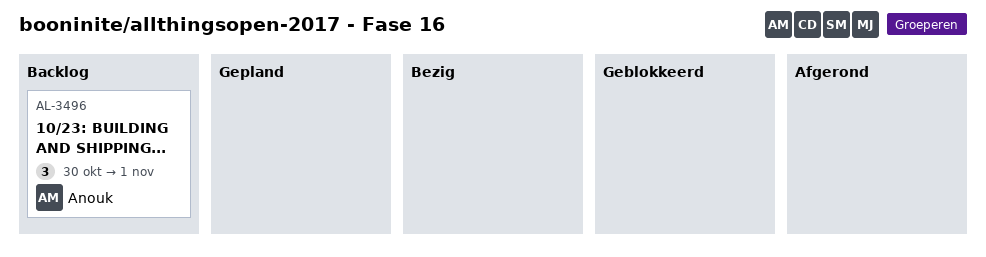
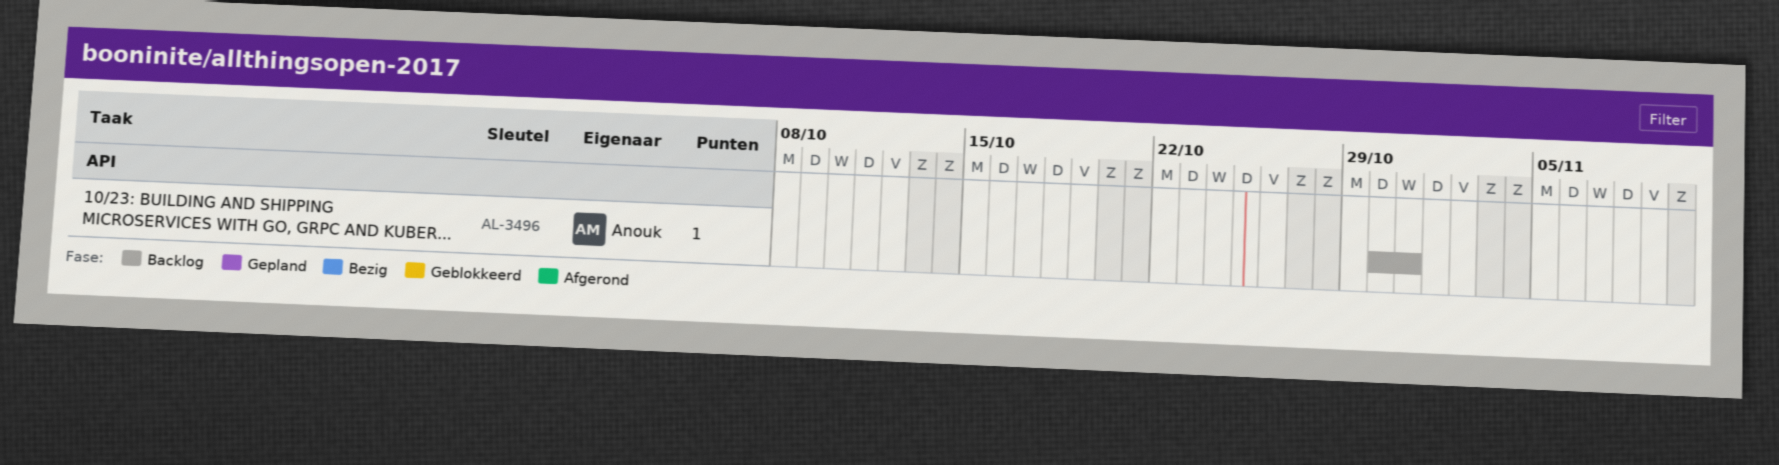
AL-3496, estimate: 3 -> 1
AL-3496, due: Nov 1 -> Oct 31

